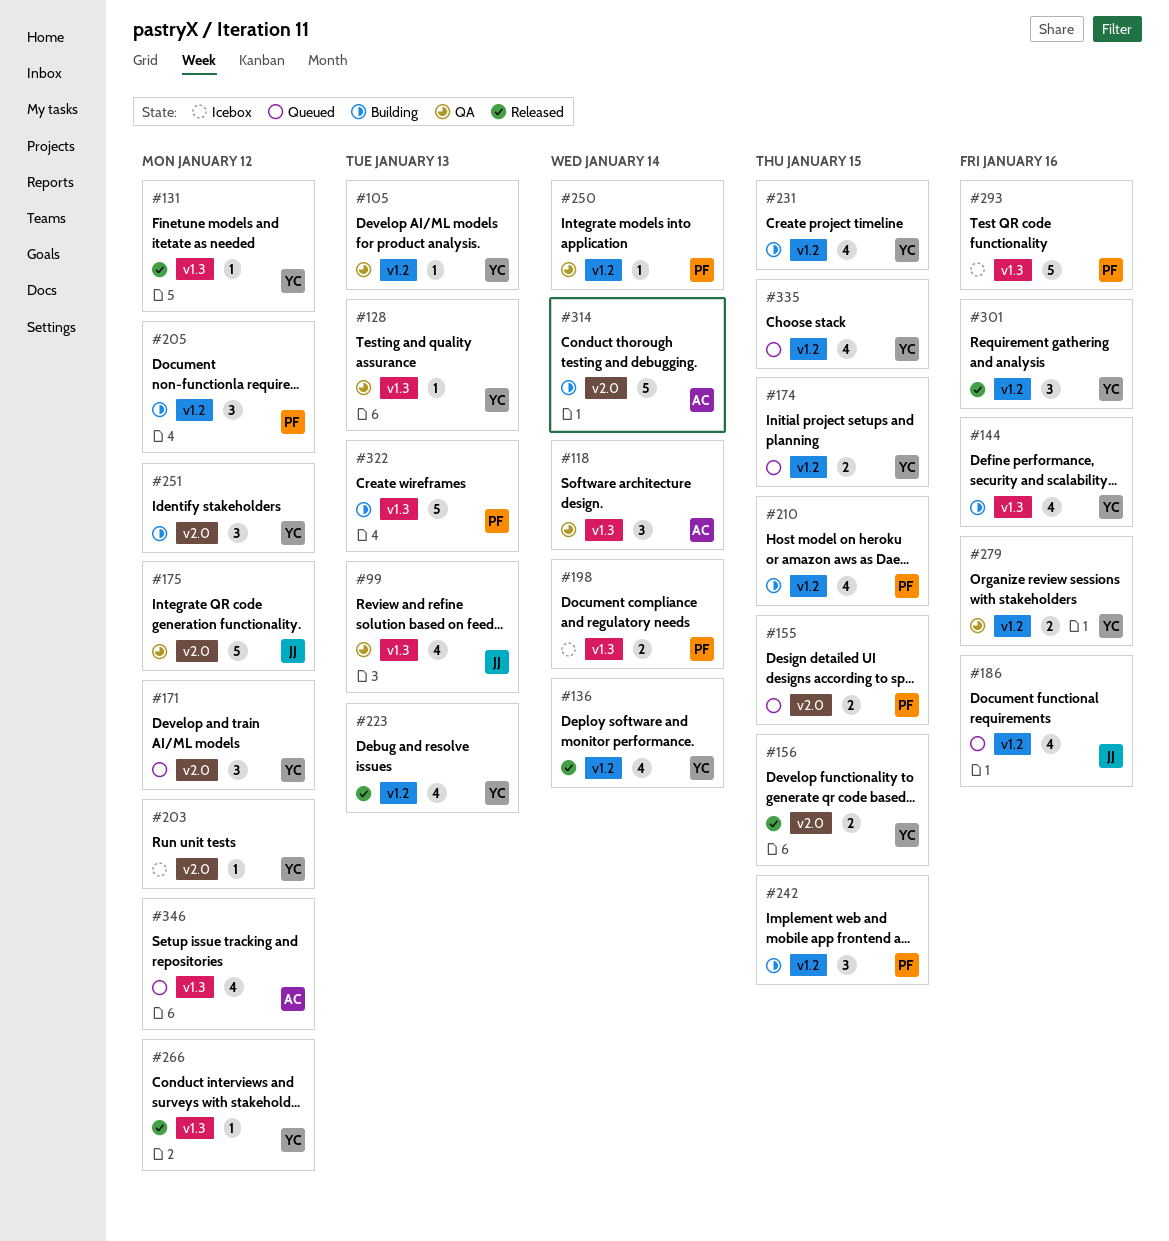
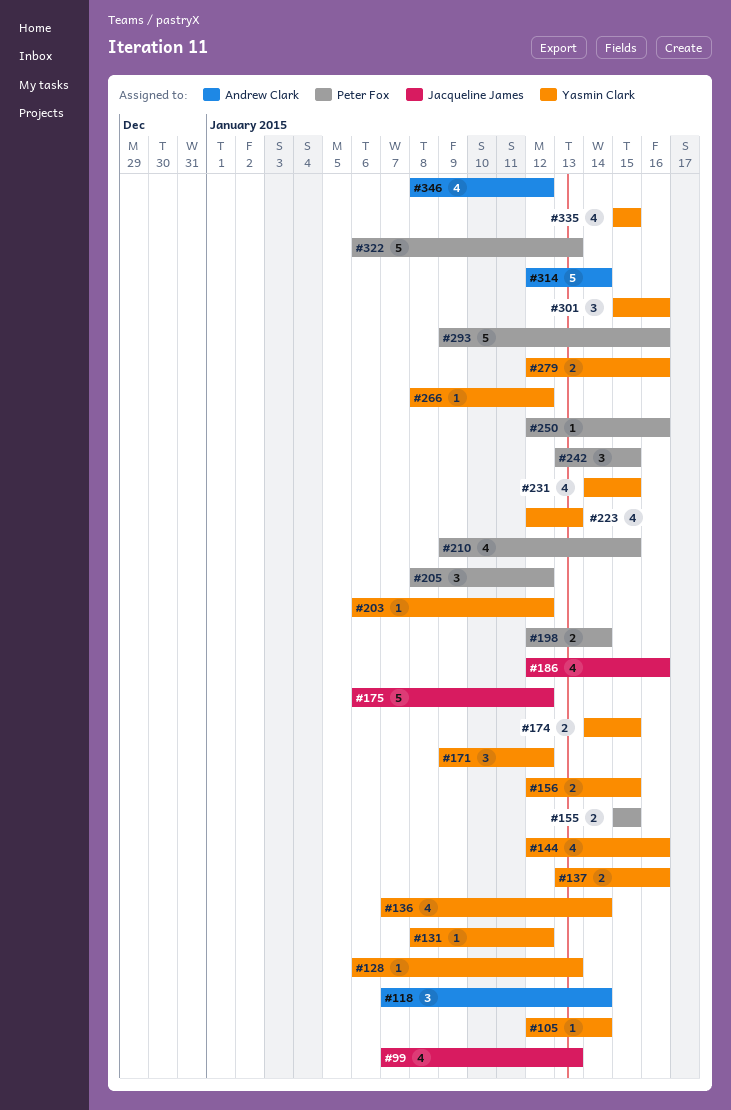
#105, due: Jan 13 -> Jan 14
#137: none -> present
#250, due: Jan 14 -> Jan 16
#251: present -> none

